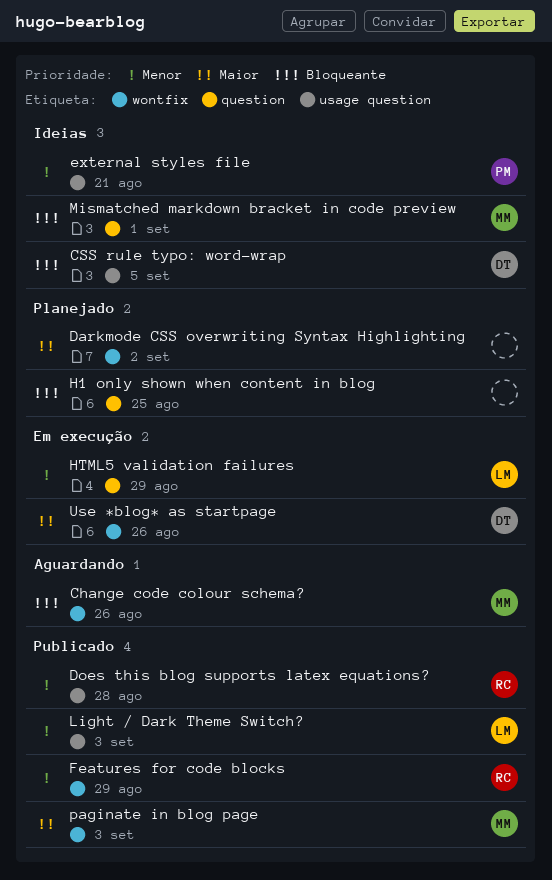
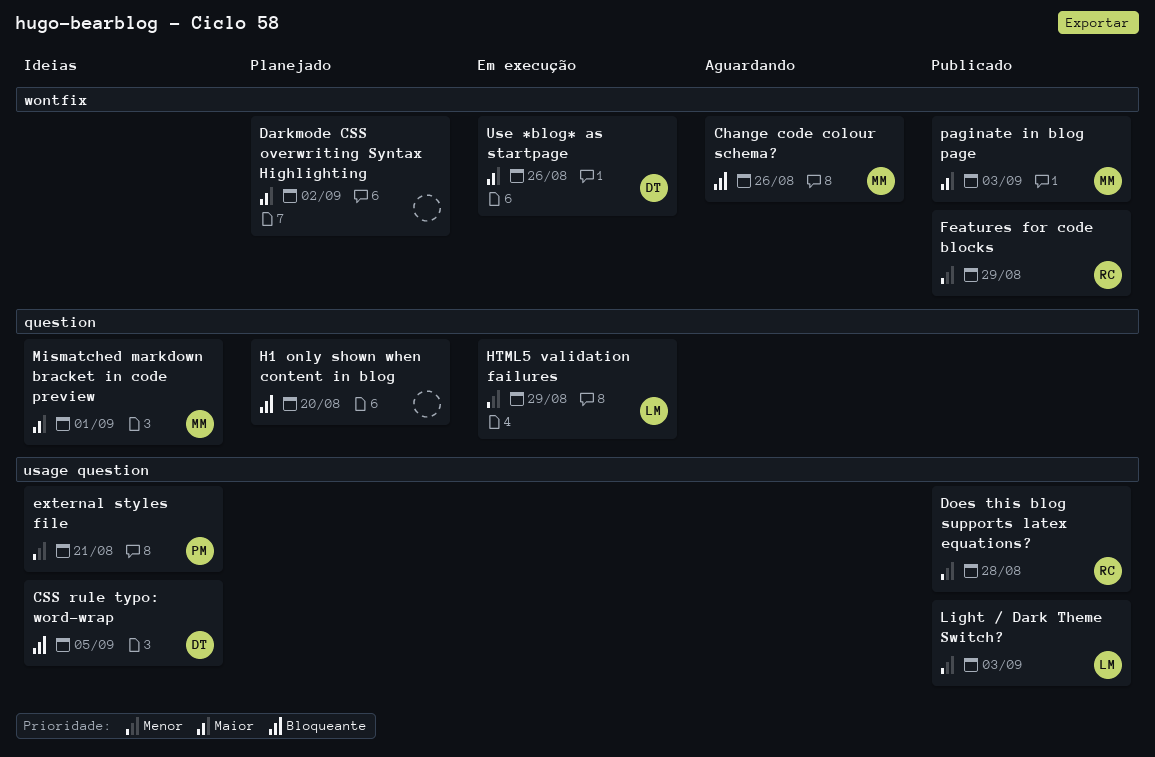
H1 only shown when content in blog, due: Aug 25 -> Aug 20
Mismatched markdown bracket in code preview, priority: Bloqueante -> Maior

